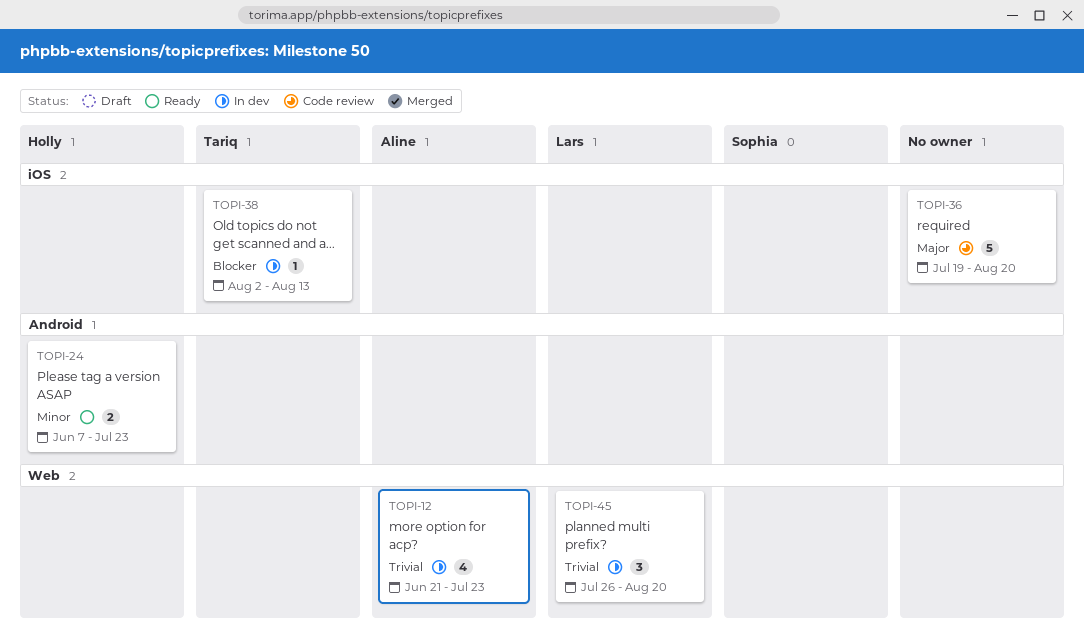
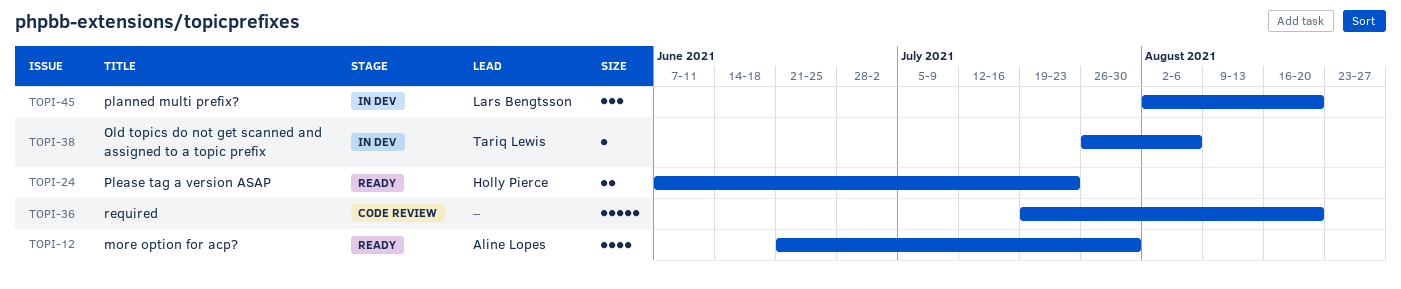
TOPI-12, status: In dev -> Ready
TOPI-12, due: Jul 23 -> Jul 30
TOPI-38, start: Aug 2 -> Jul 26
TOPI-38, due: Aug 13 -> Aug 6
TOPI-45, start: Jul 26 -> Aug 2

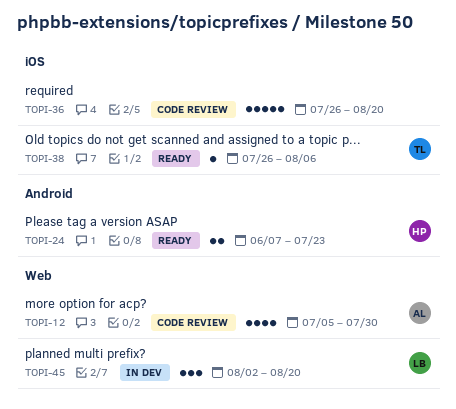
TOPI-12, status: Ready -> Code review
TOPI-12, start: Jun 21 -> Jul 5
TOPI-36, start: Jul 19 -> Jul 26
TOPI-38, status: In dev -> Ready

